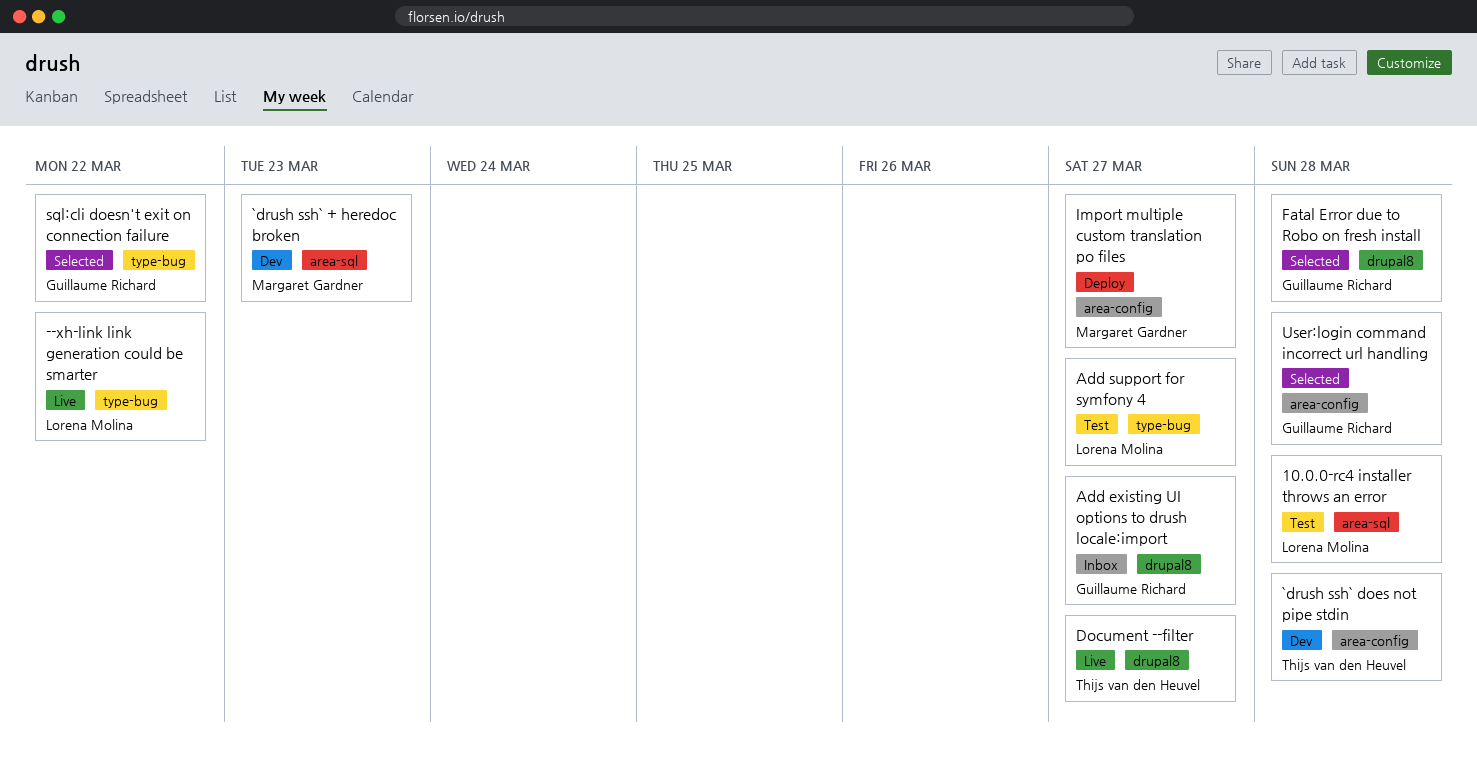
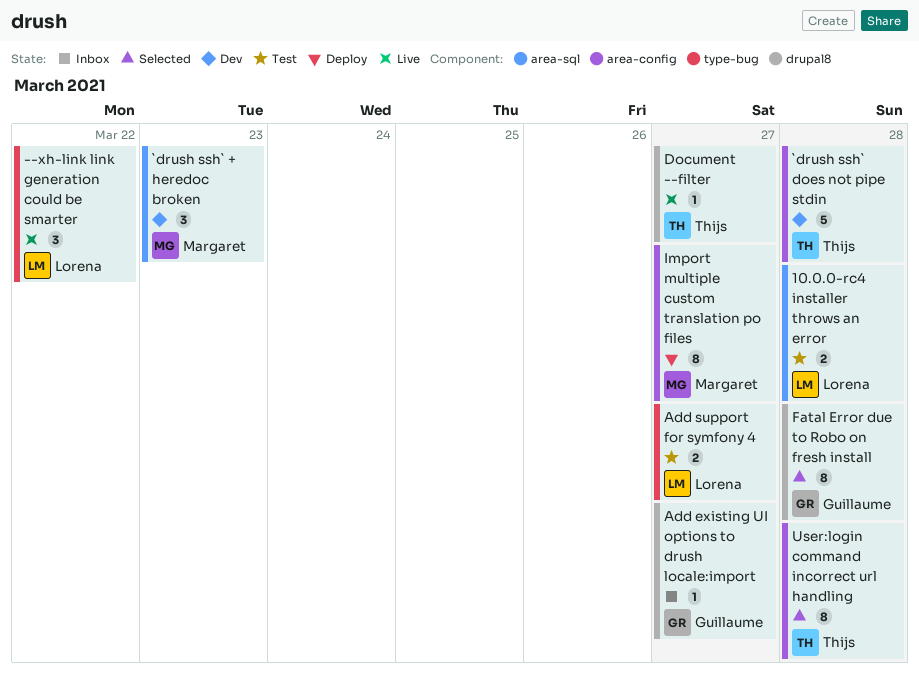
sql:cli doesn't exit on connection failure: present -> none
User:login command incorrect url handling, owner: Guillaume Richard -> Thijs van den Heuvel

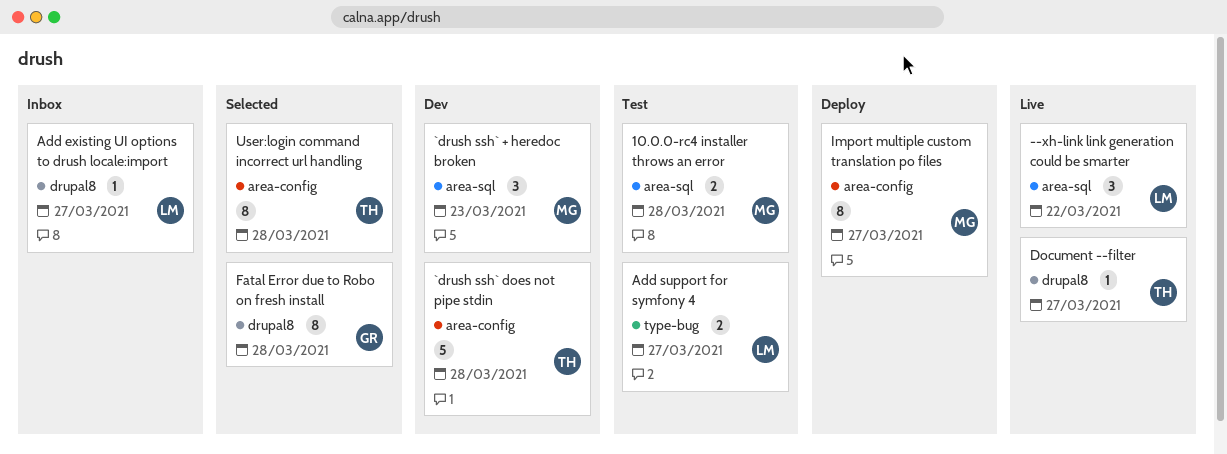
--xh-link link generation could be smarter, label: type-bug -> area-sql
10.0.0-rc4 installer throws an error, owner: Lorena -> Margaret
Add existing UI options to drush locale:import, owner: Guillaume -> Lorena

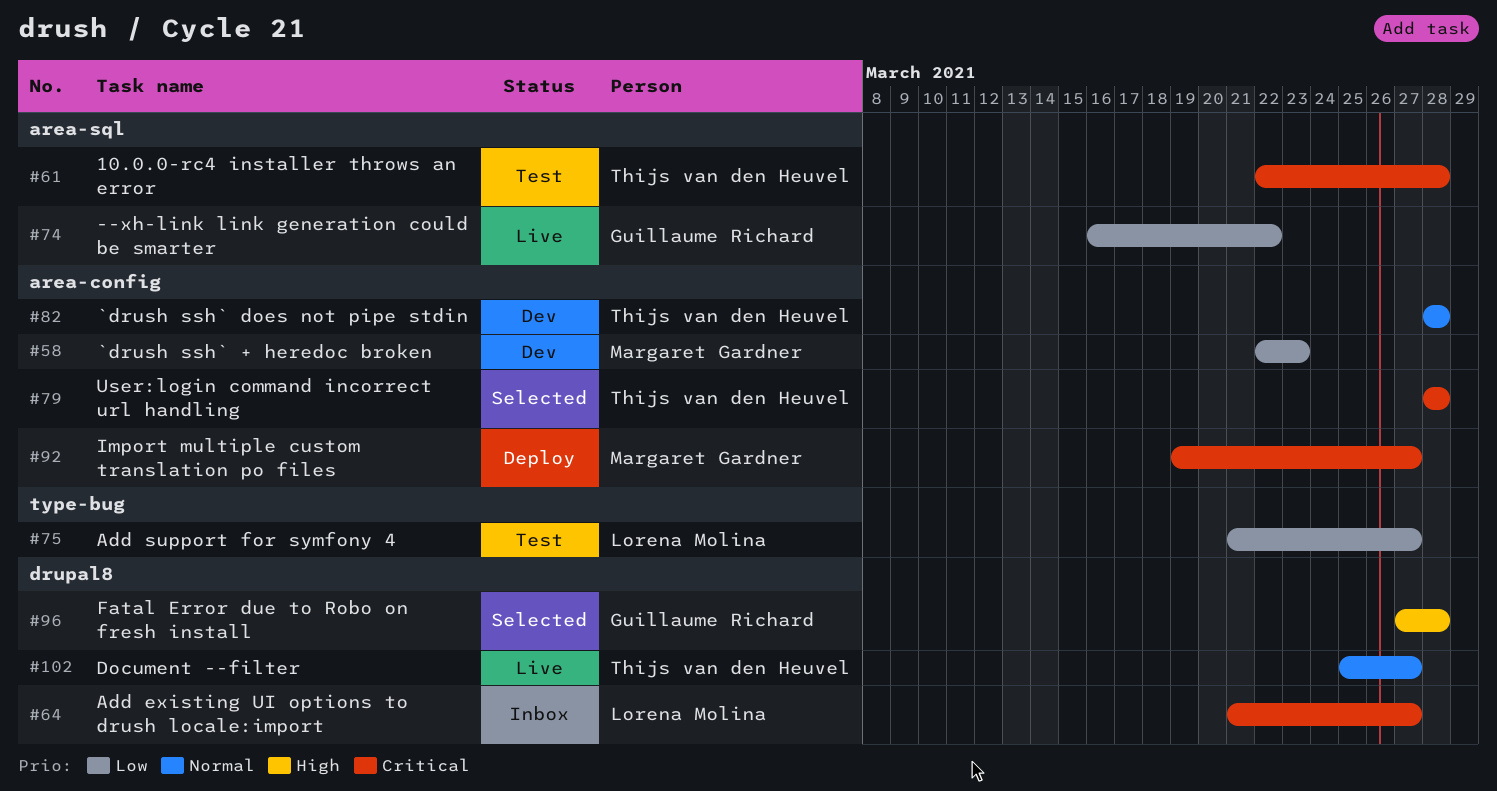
--xh-link link generation could be smarter, owner: Lorena Molina -> Guillaume Richard
10.0.0-rc4 installer throws an error, owner: Margaret Gardner -> Thijs van den Heuvel
`drush ssh` + heredoc broken, label: area-sql -> area-config

